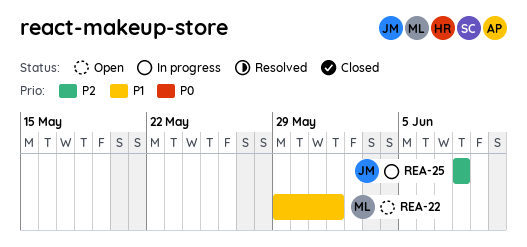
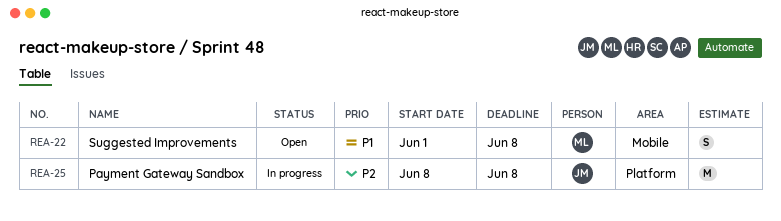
REA-22, start: May 29 -> Jun 1
REA-22, due: Jun 1 -> Jun 8

